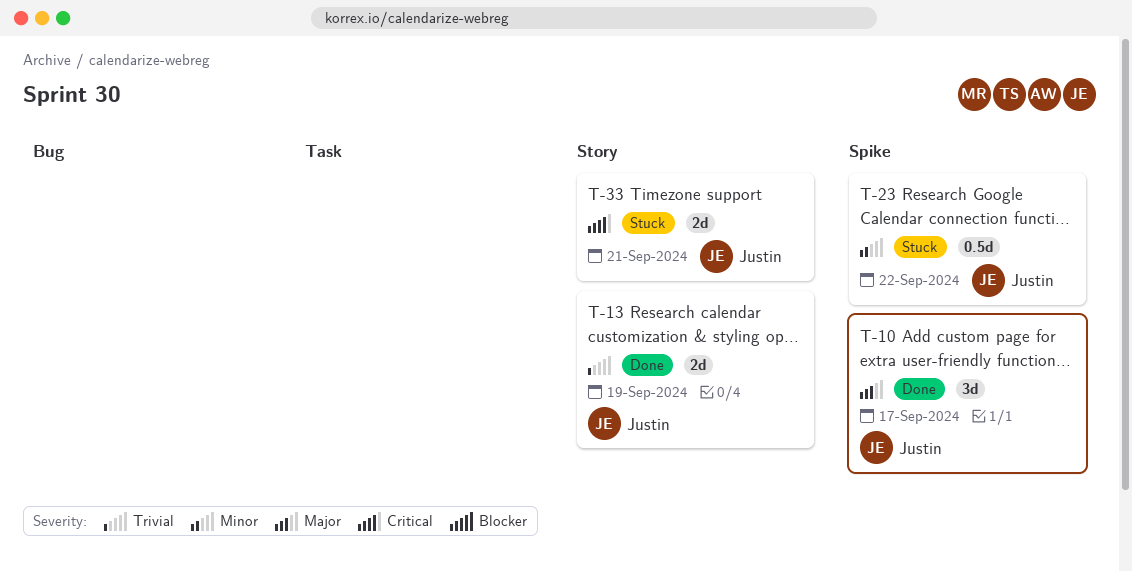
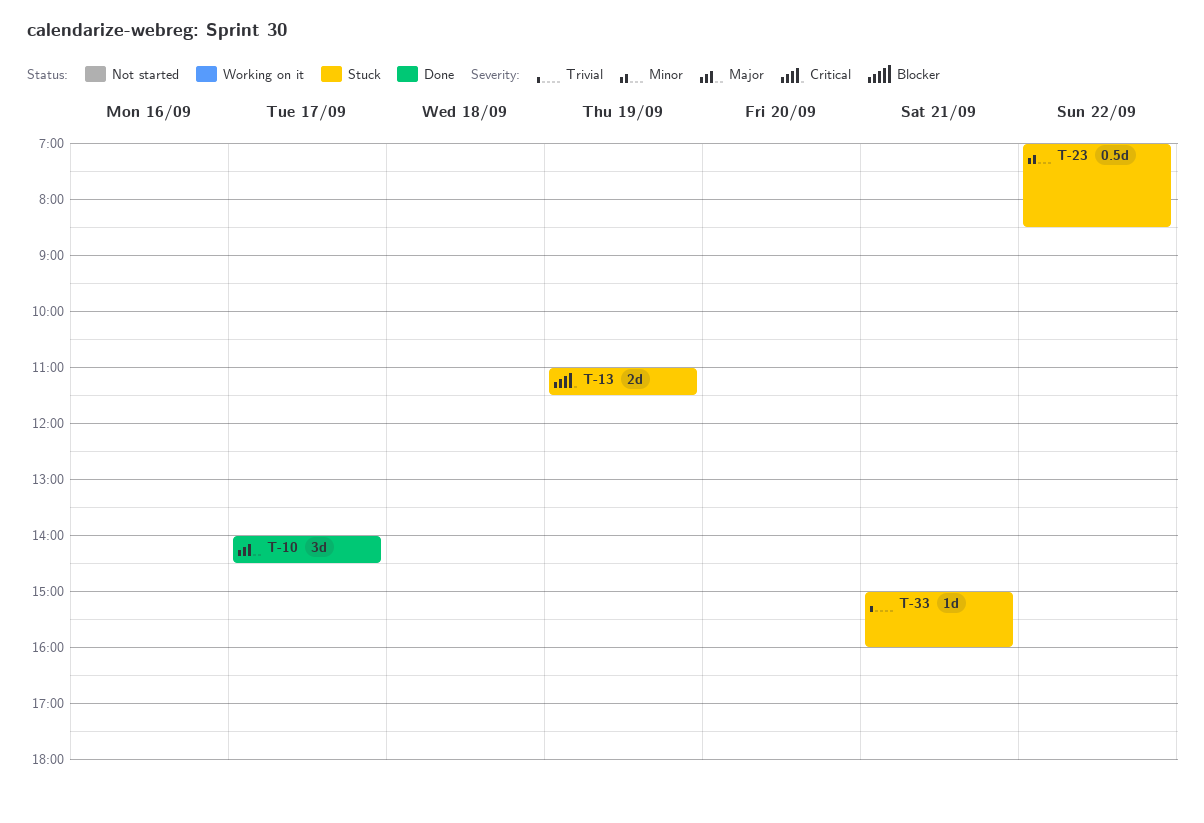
T-13, status: Done -> Stuck
T-13, priority: Trivial -> Critical
T-33, priority: Critical -> Trivial
T-33, estimate: 2d -> 1d

